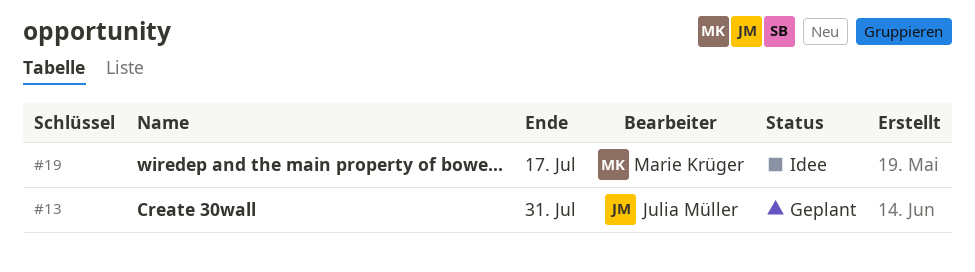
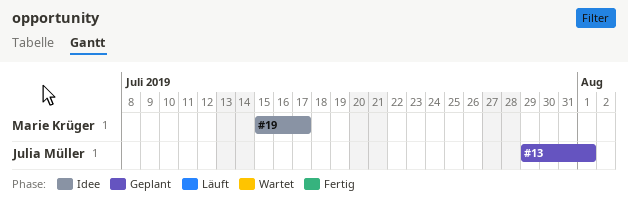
#13, due: Jul 31 -> Aug 1

